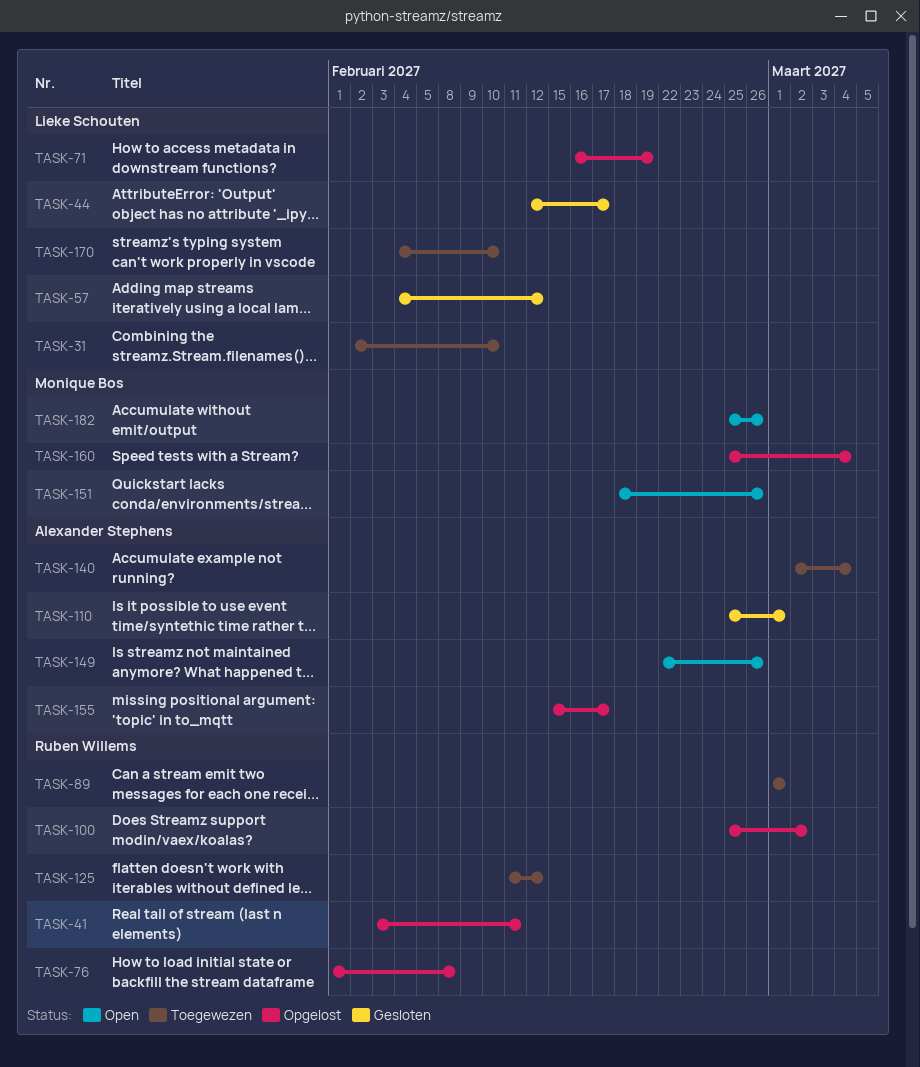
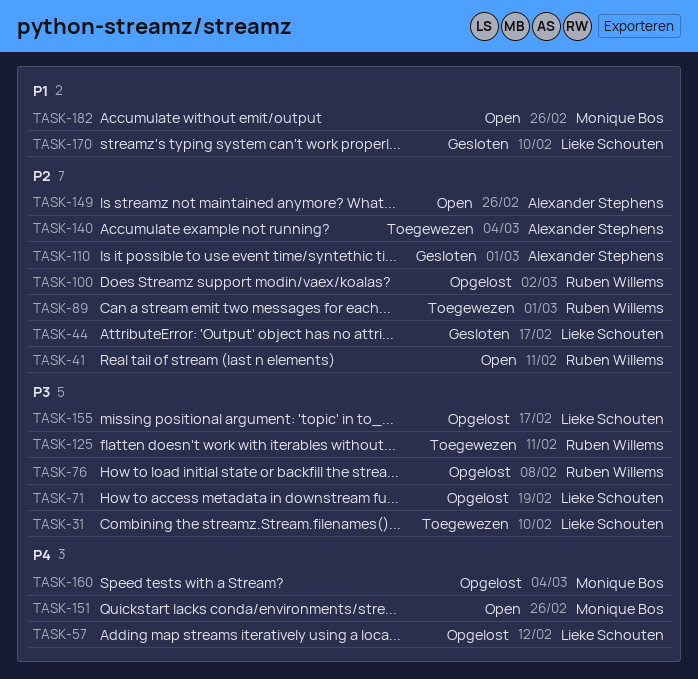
TASK-41, status: Opgelost -> Open
TASK-57, status: Gesloten -> Opgelost
TASK-125, due: Feb 12 -> Feb 11
TASK-155, owner: Alexander Stephens -> Lieke Schouten
TASK-170, status: Toegewezen -> Gesloten

